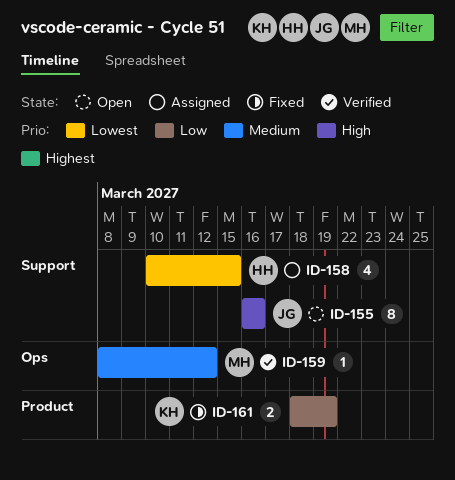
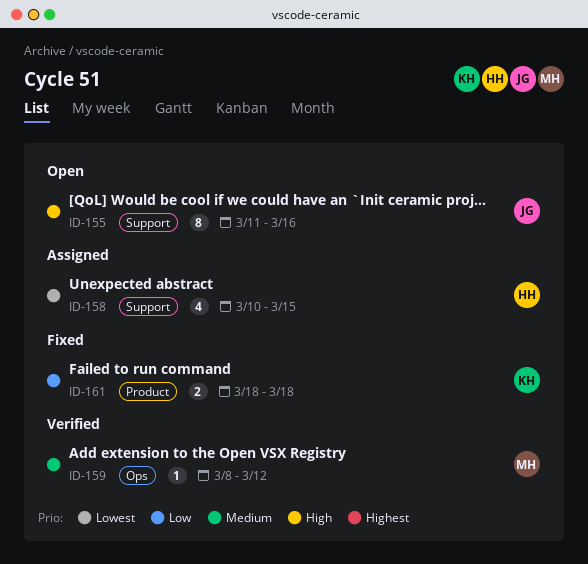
ID-155, start: Mar 16 -> Mar 11
ID-161, due: Mar 19 -> Mar 18

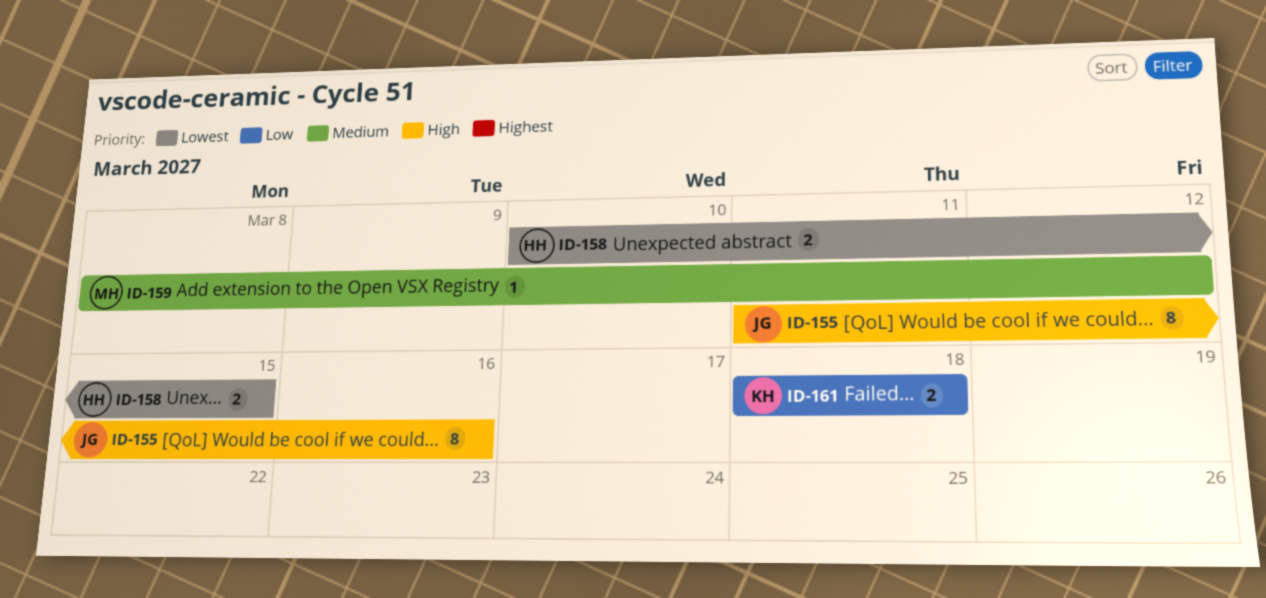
ID-158, estimate: 4 -> 2

